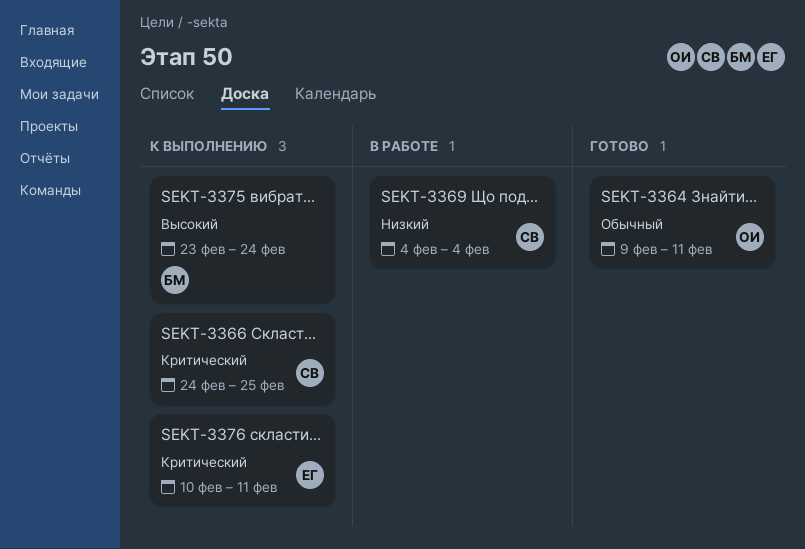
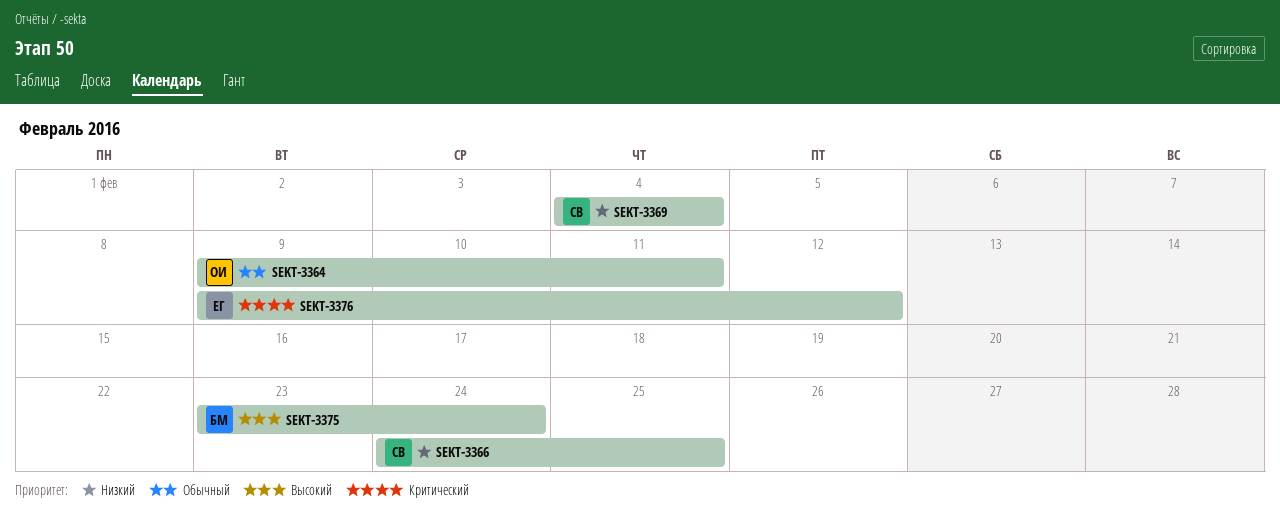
SEKT-3366, priority: Критический -> Низкий
SEKT-3376, start: Feb 10 -> Feb 9
SEKT-3376, due: Feb 11 -> Feb 12

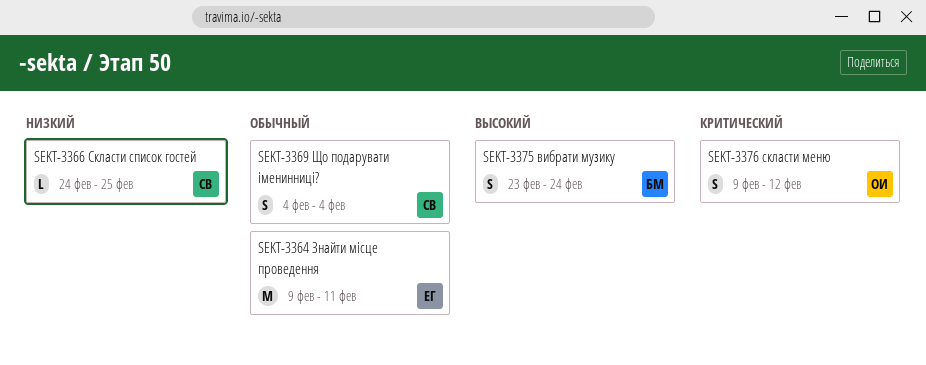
SEKT-3364, owner: ОИ -> ЕГ
SEKT-3369, priority: Низкий -> Обычный
SEKT-3376, owner: ЕГ -> ОИ

